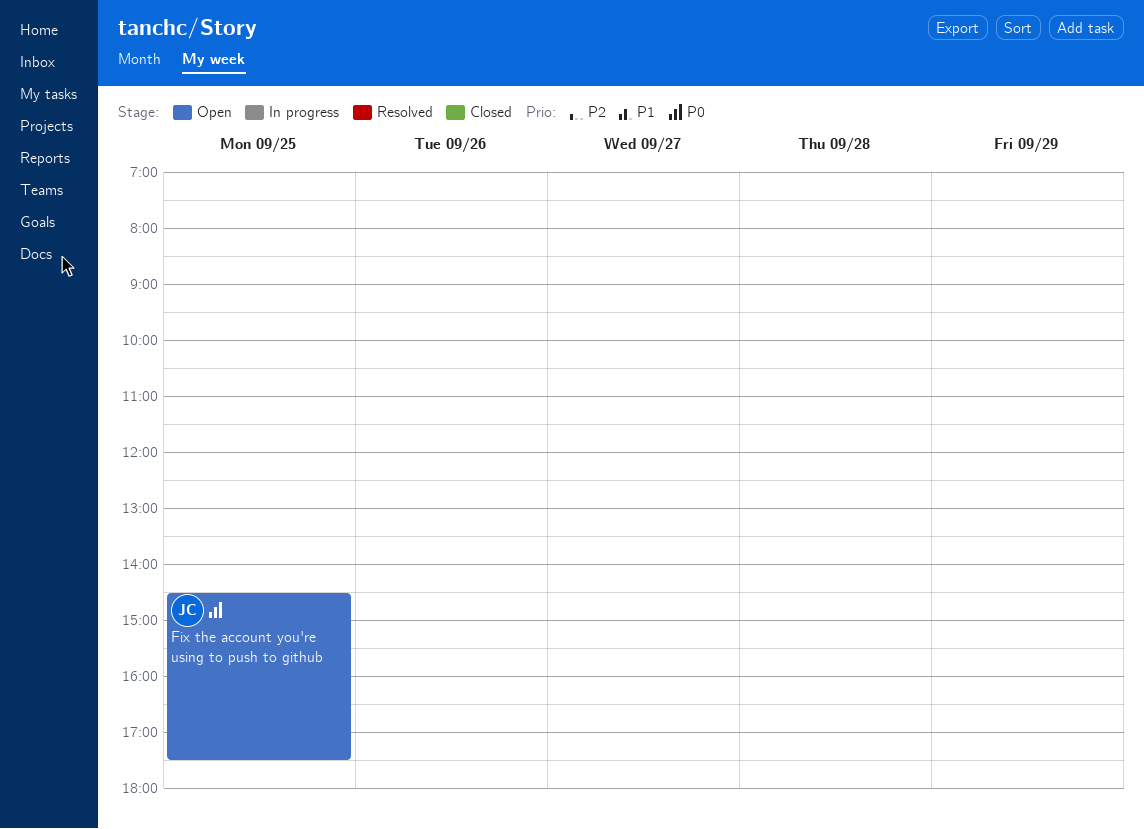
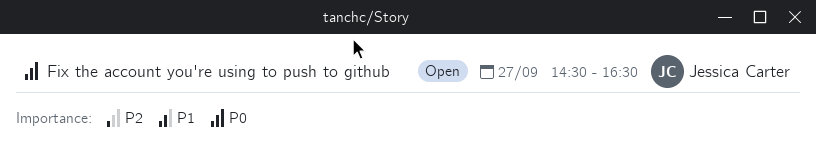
Fix the account you're using to push to github, day: Sep 25 -> Sep 27
Fix the account you're using to push to github, ends: 17:30 -> 16:30

